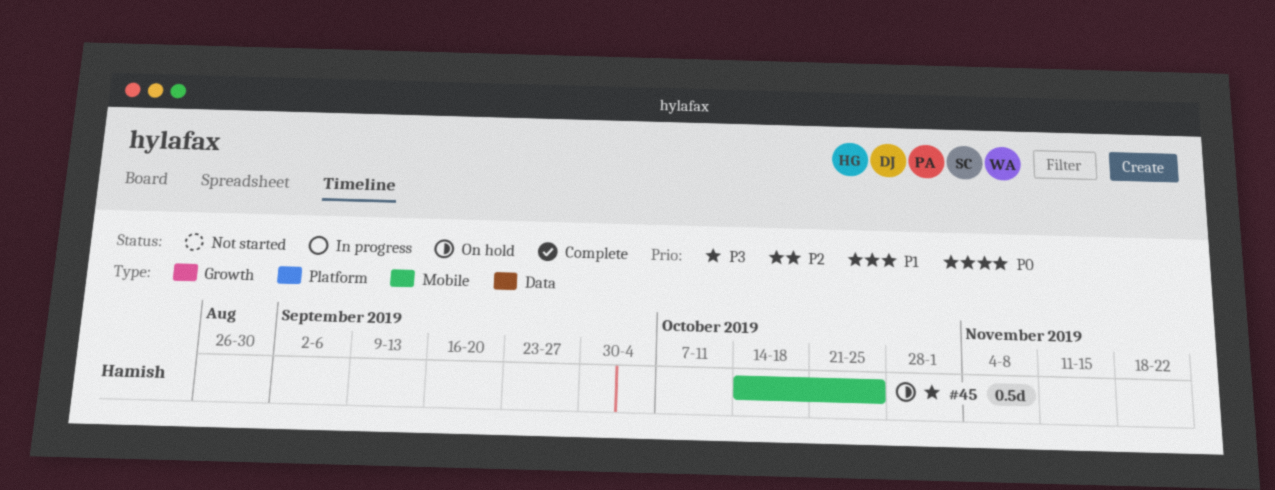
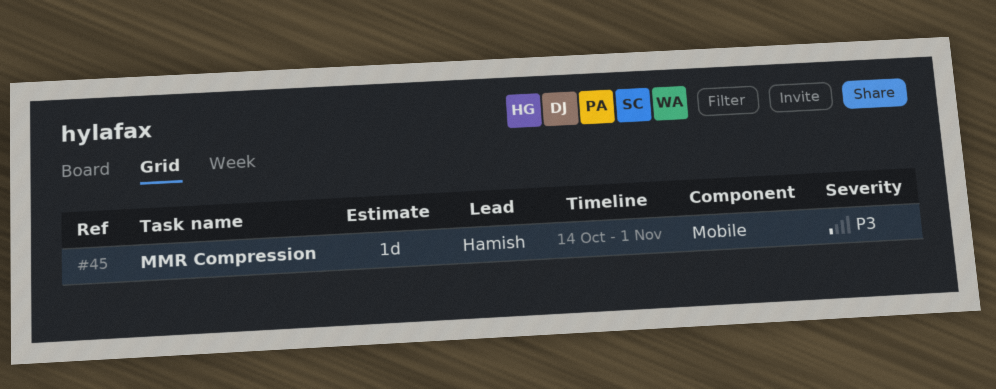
#45, estimate: 0.5d -> 1d
#45, due: Oct 25 -> Nov 1

